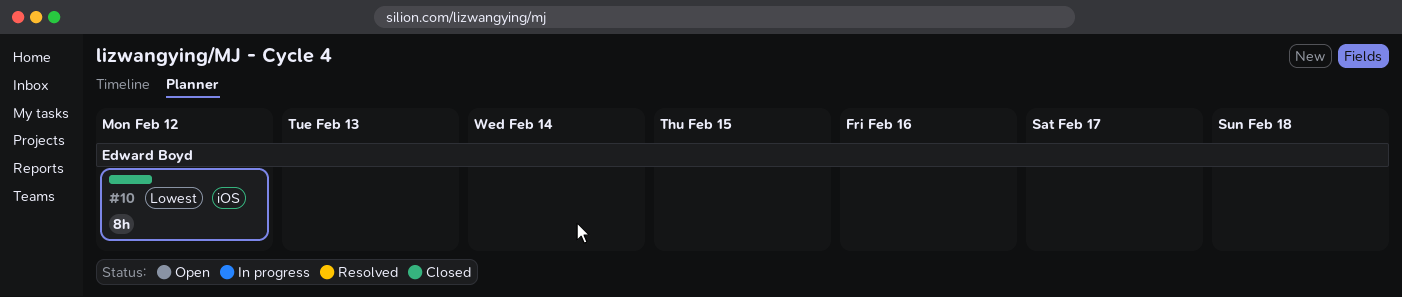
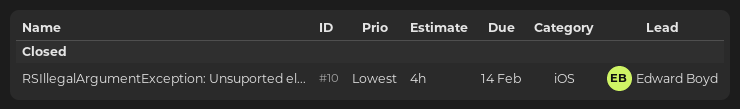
#10, estimate: 8h -> 4h
#10, due: Feb 12 -> Feb 14

